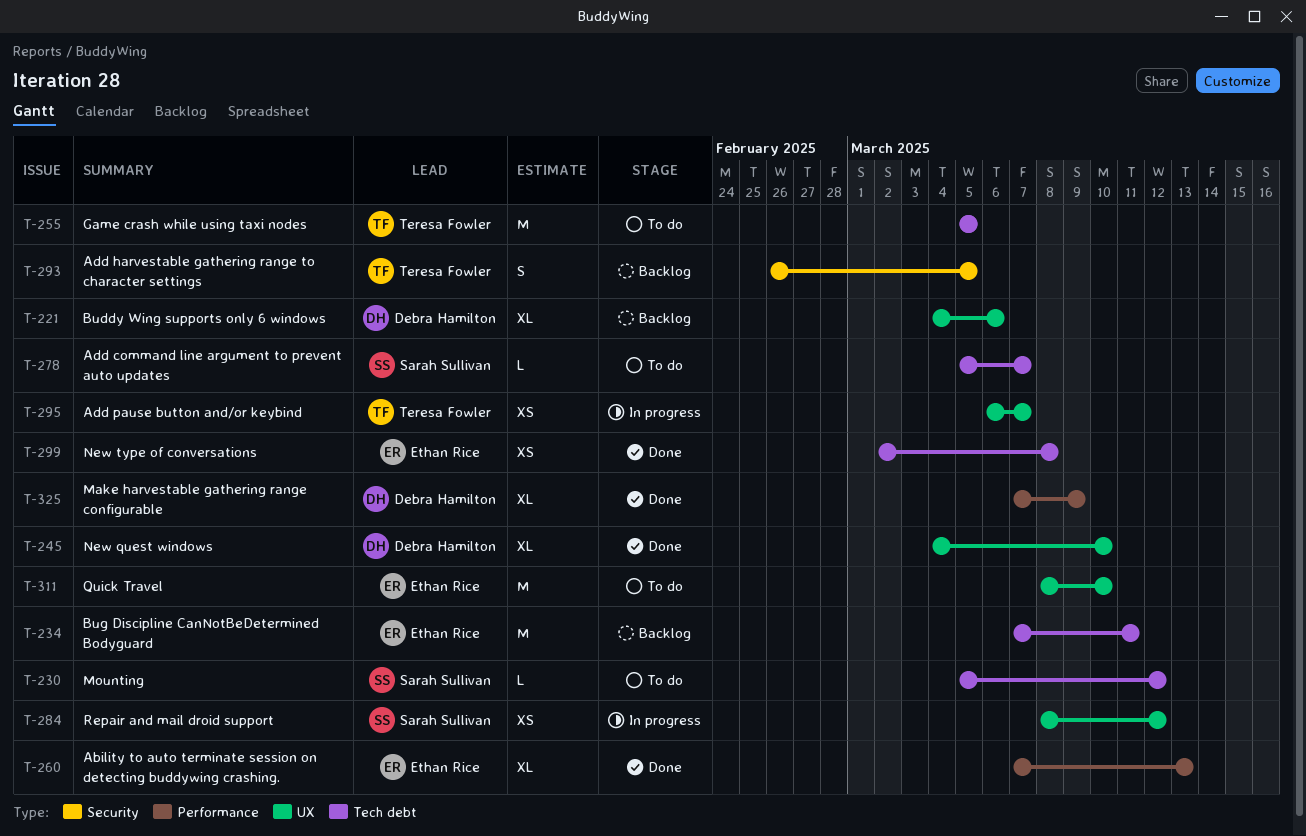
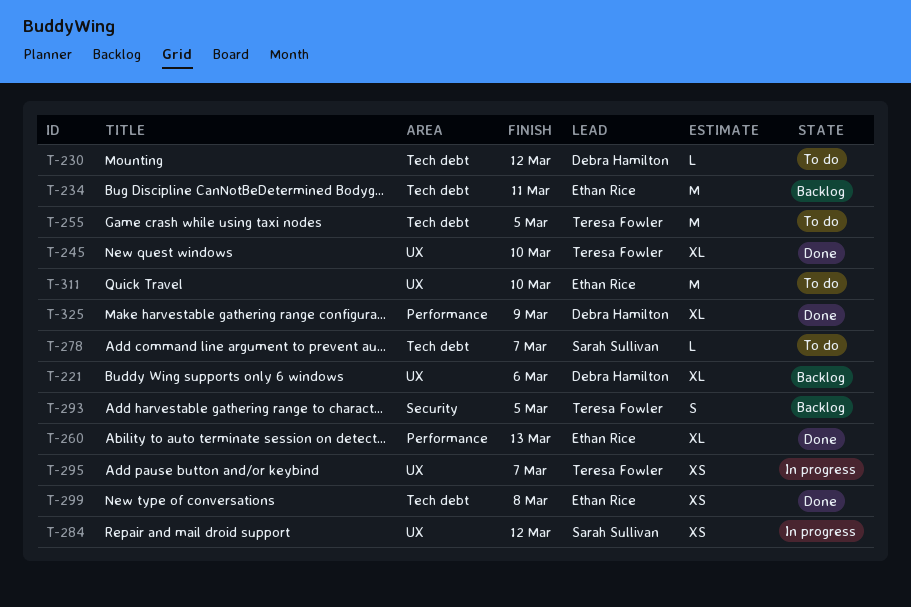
T-230, owner: Sarah Sullivan -> Debra Hamilton
T-245, owner: Debra Hamilton -> Teresa Fowler

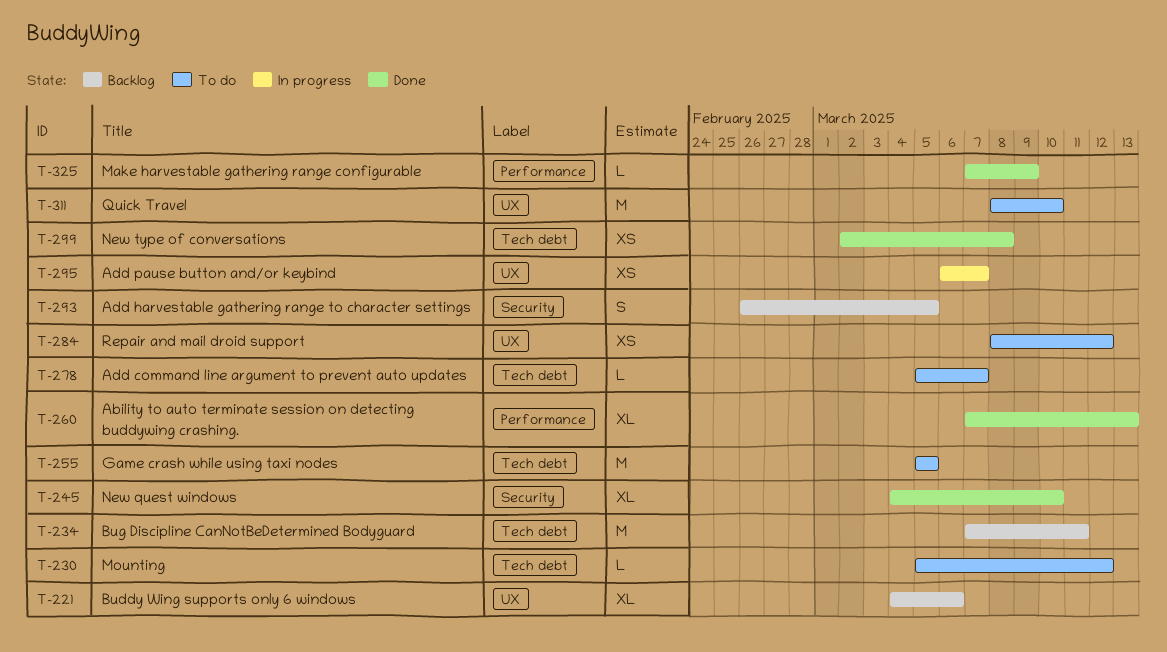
T-245, label: UX -> Security
T-284, status: In progress -> To do
T-325, estimate: XL -> L

